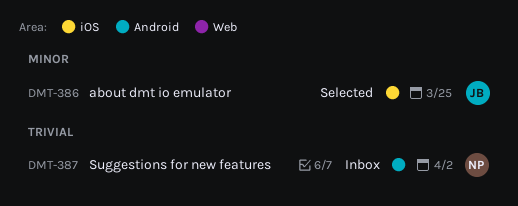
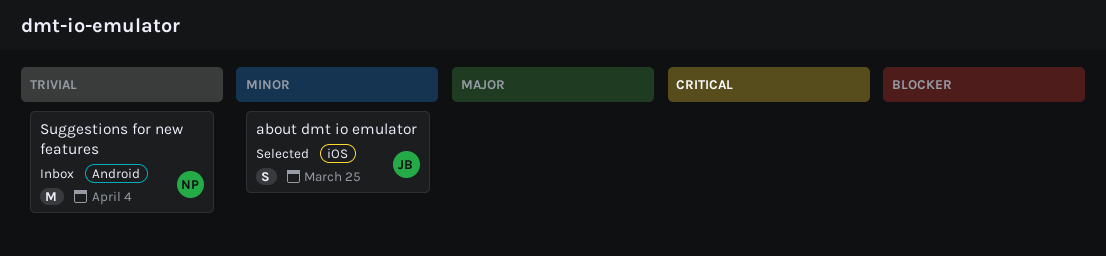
Suggestions for new features, due: Apr 2 -> Apr 4

